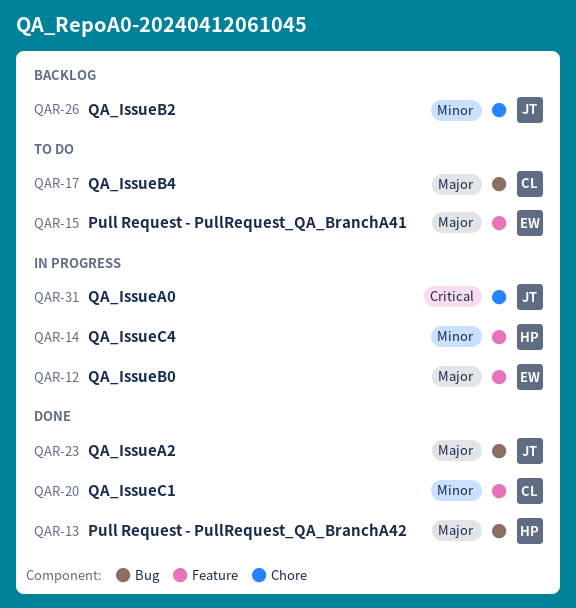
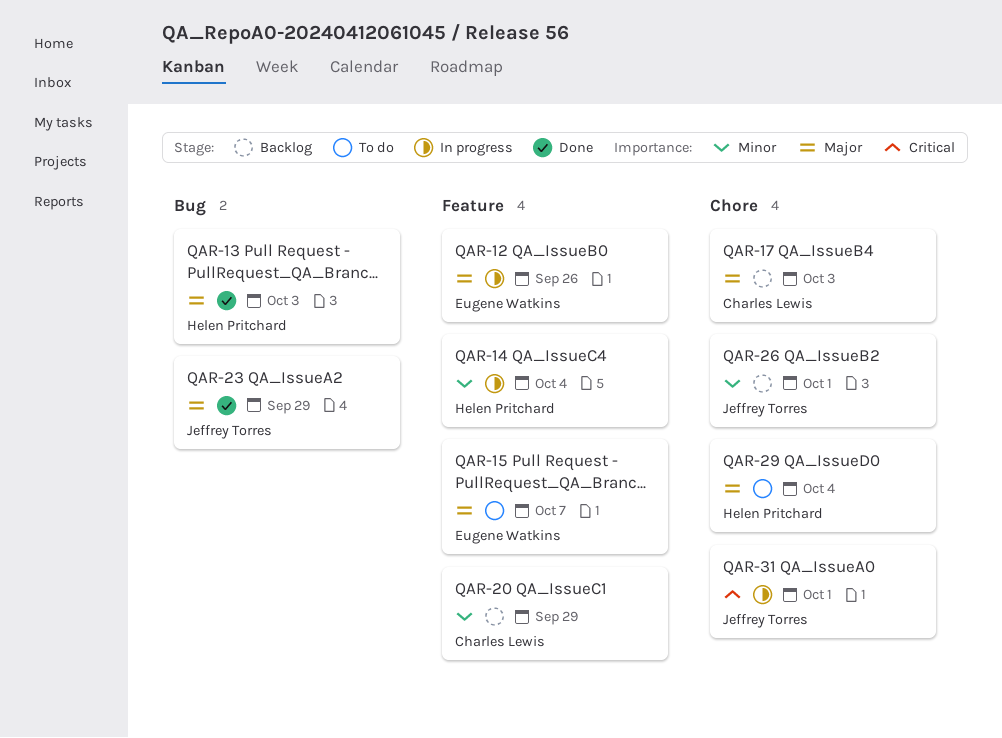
QAR-17, status: To do -> Backlog
QAR-17, label: Bug -> Chore
QAR-20, status: Done -> Backlog
QAR-29: none -> present

